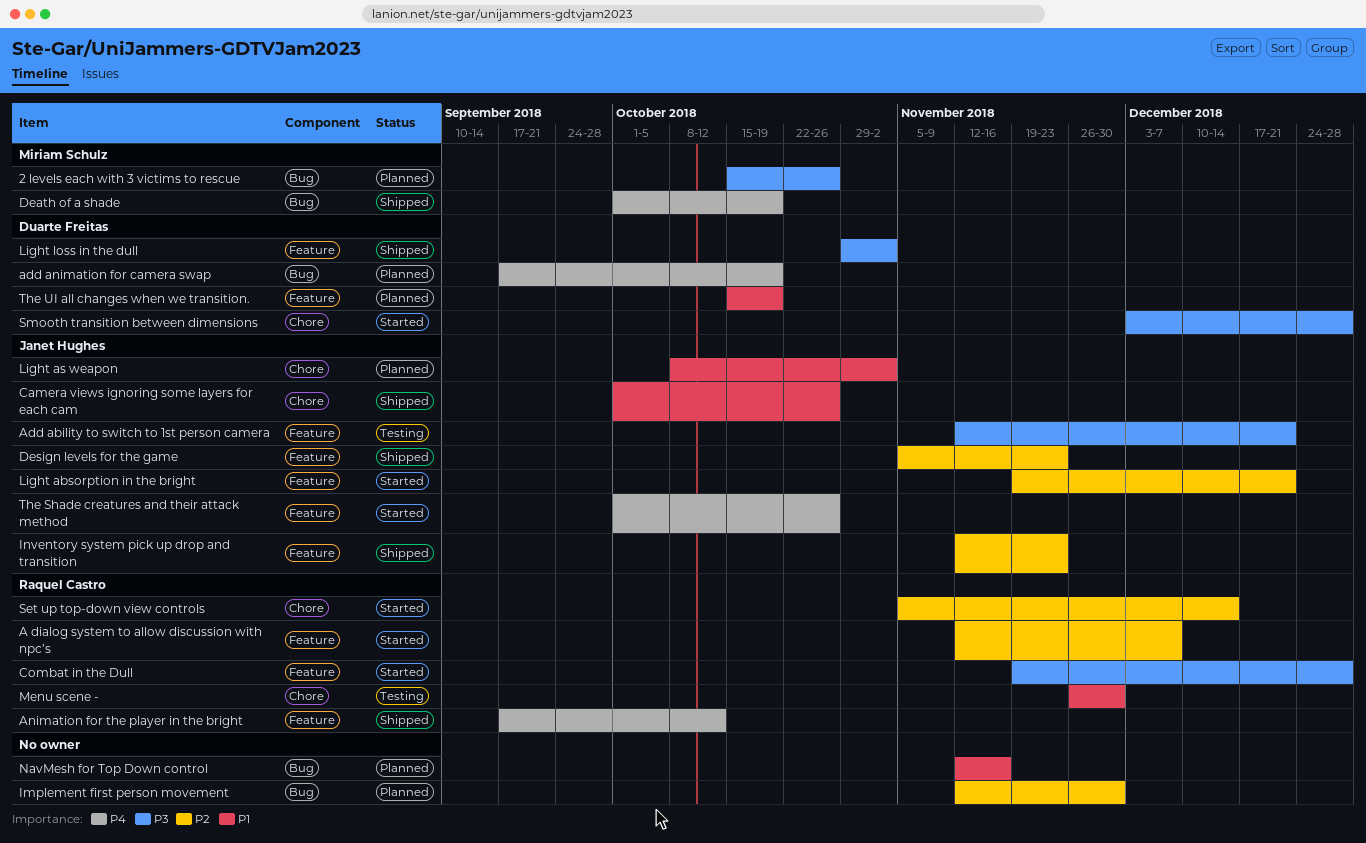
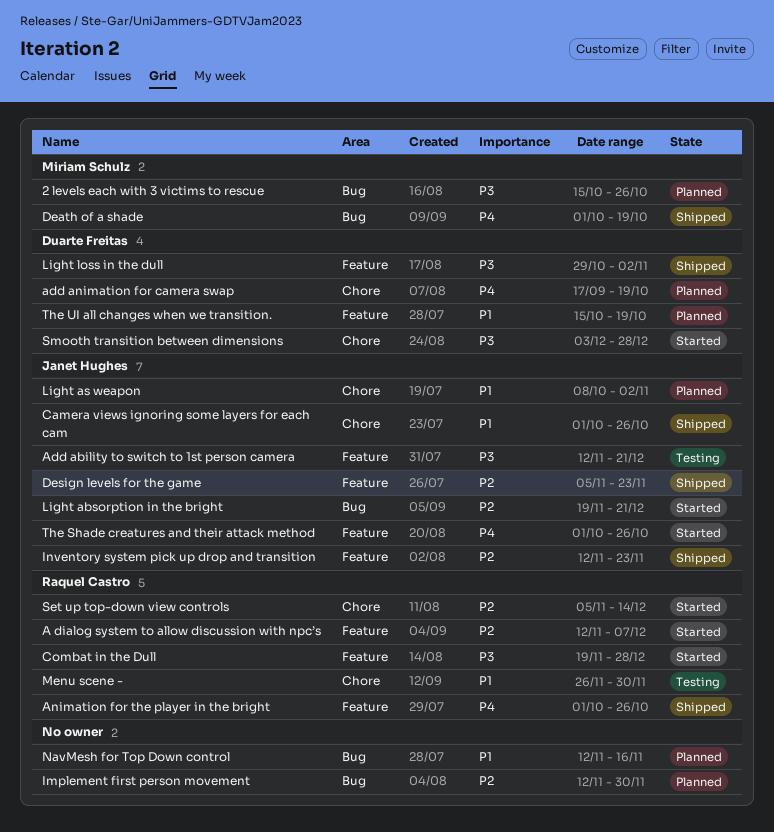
add animation for camera swap, label: Bug -> Chore
Animation for the player in the bright, start: Sep 17 -> Oct 1
Animation for the player in the bright, due: Oct 12 -> Oct 26
Light absorption in the bright, label: Feature -> Bug

